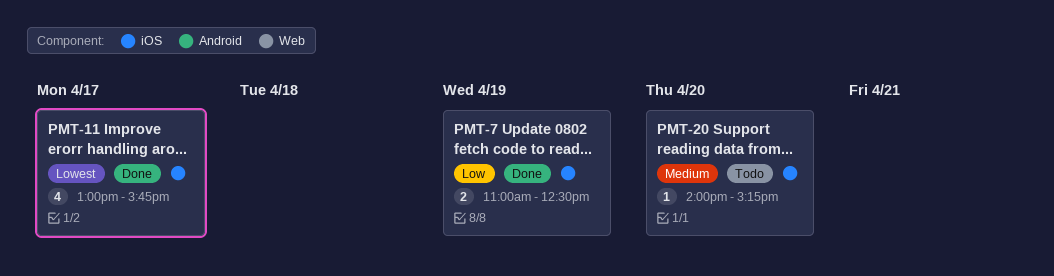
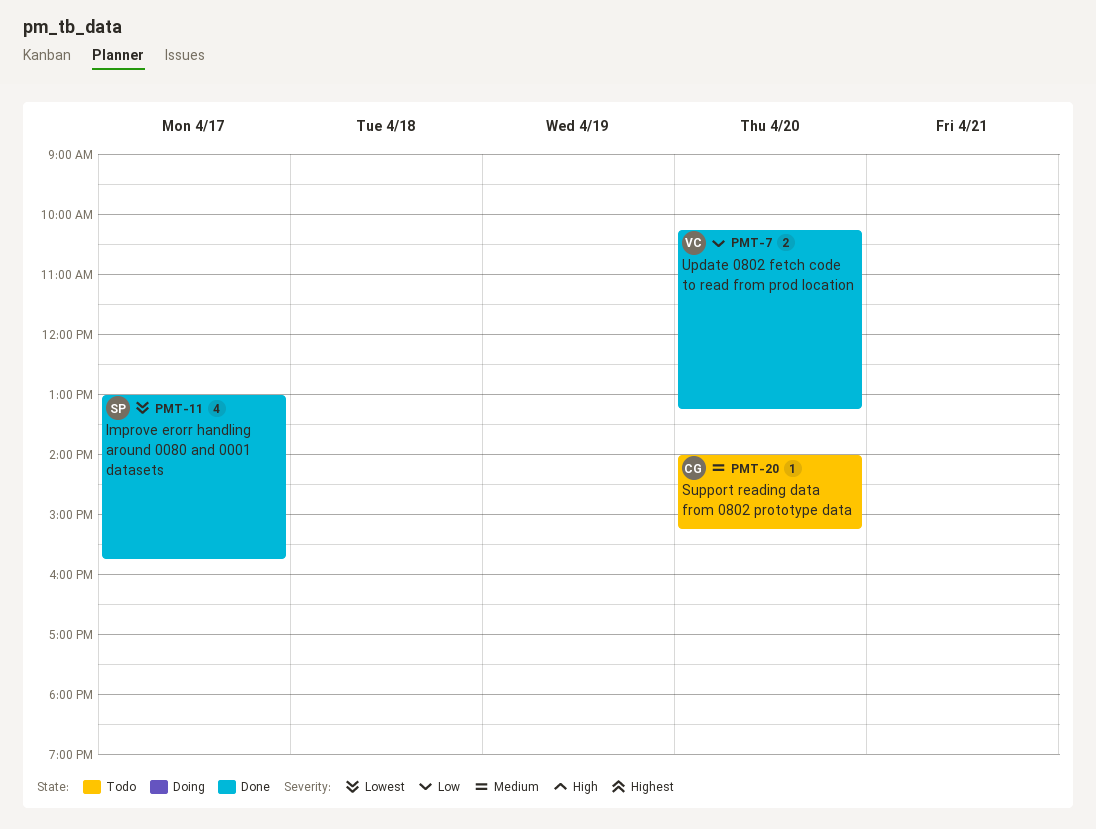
PMT-7, day: Apr 19 -> Apr 20
PMT-7, begins: 11:00 -> 10:15
PMT-7, ends: 12:30 -> 13:15

